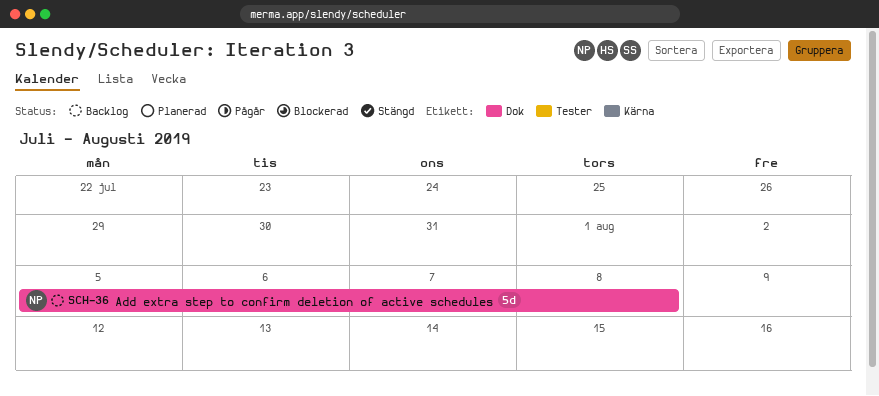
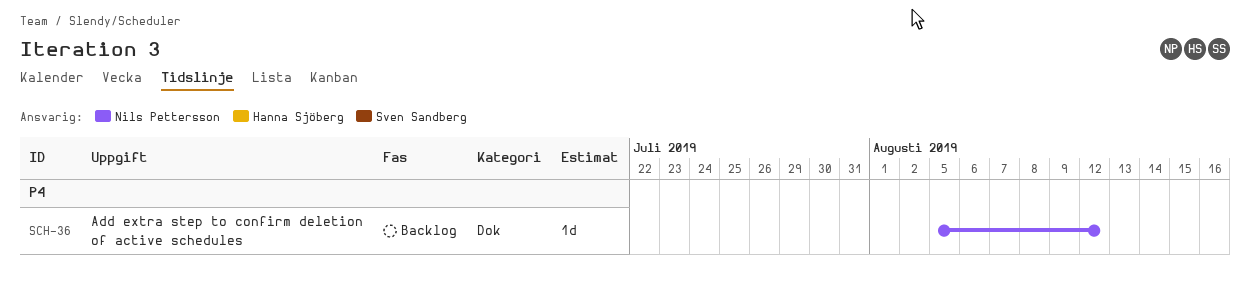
SCH-36, estimate: 5d -> 1d
SCH-36, due: Aug 8 -> Aug 12

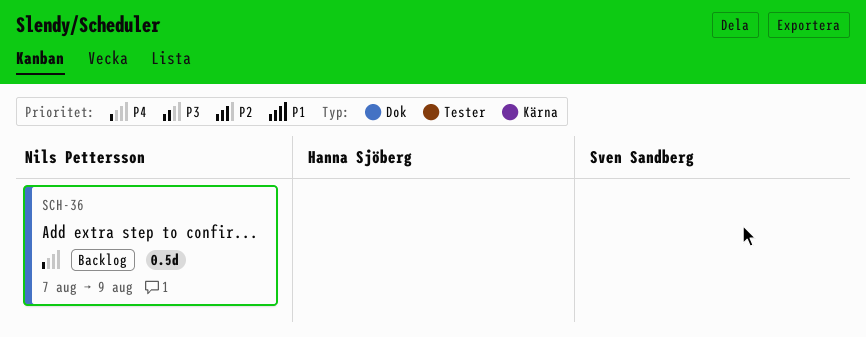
SCH-36, estimate: 1d -> 0.5d
SCH-36, start: Aug 5 -> Aug 7
SCH-36, due: Aug 12 -> Aug 9

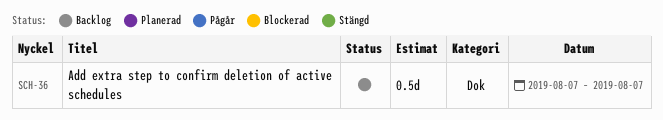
SCH-36, due: Aug 9 -> Aug 7

